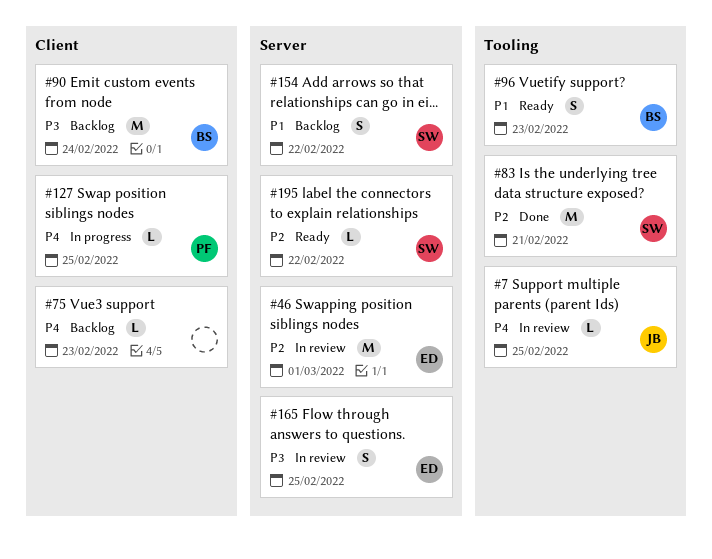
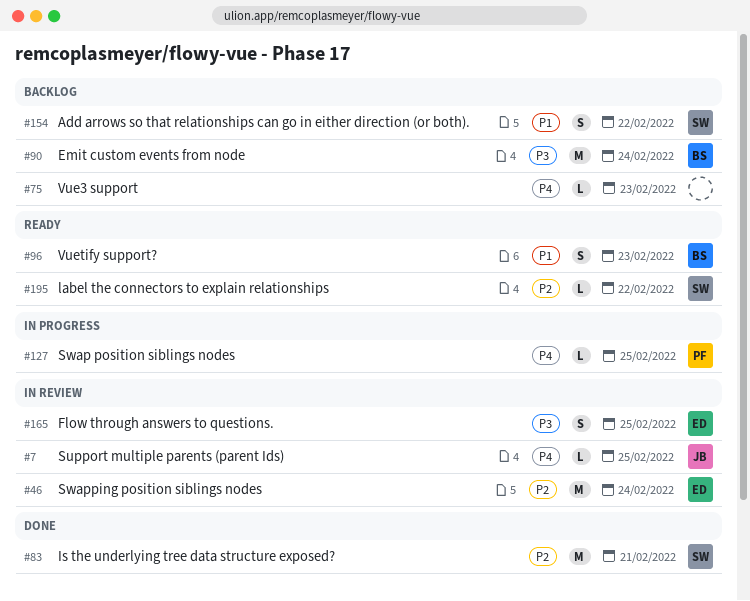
#46, due: Mar 1 -> Feb 24

